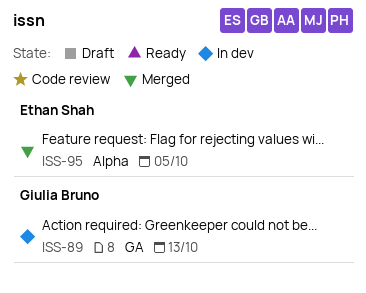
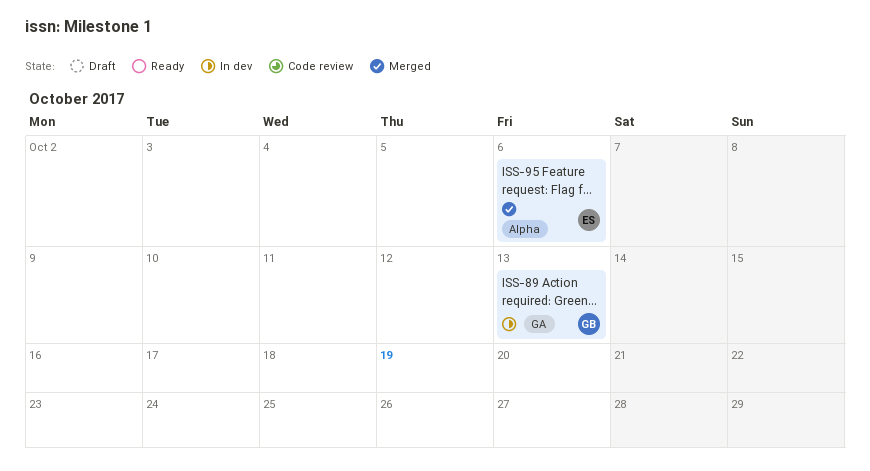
ISS-95, due: Oct 5 -> Oct 6

